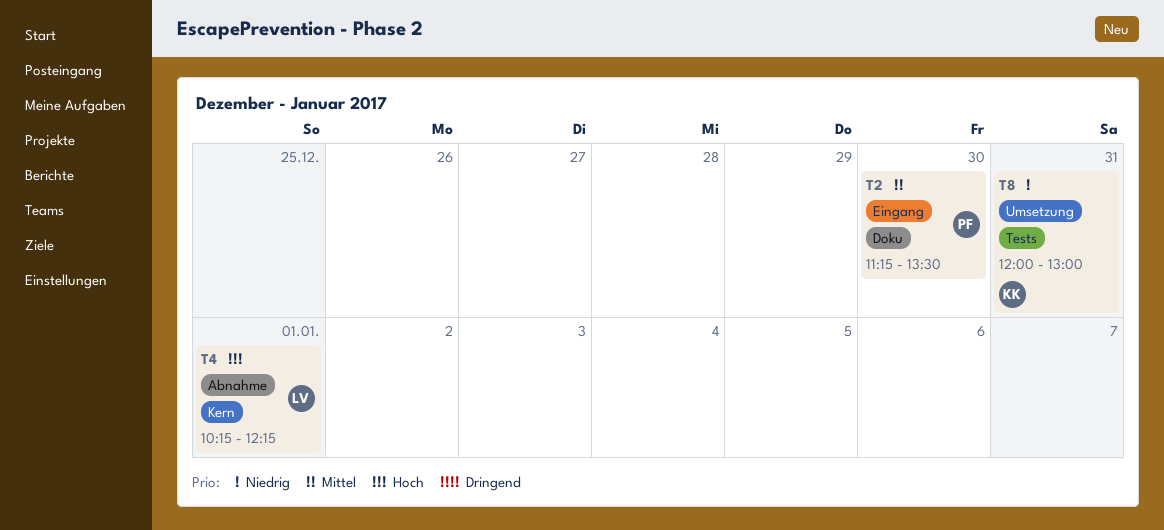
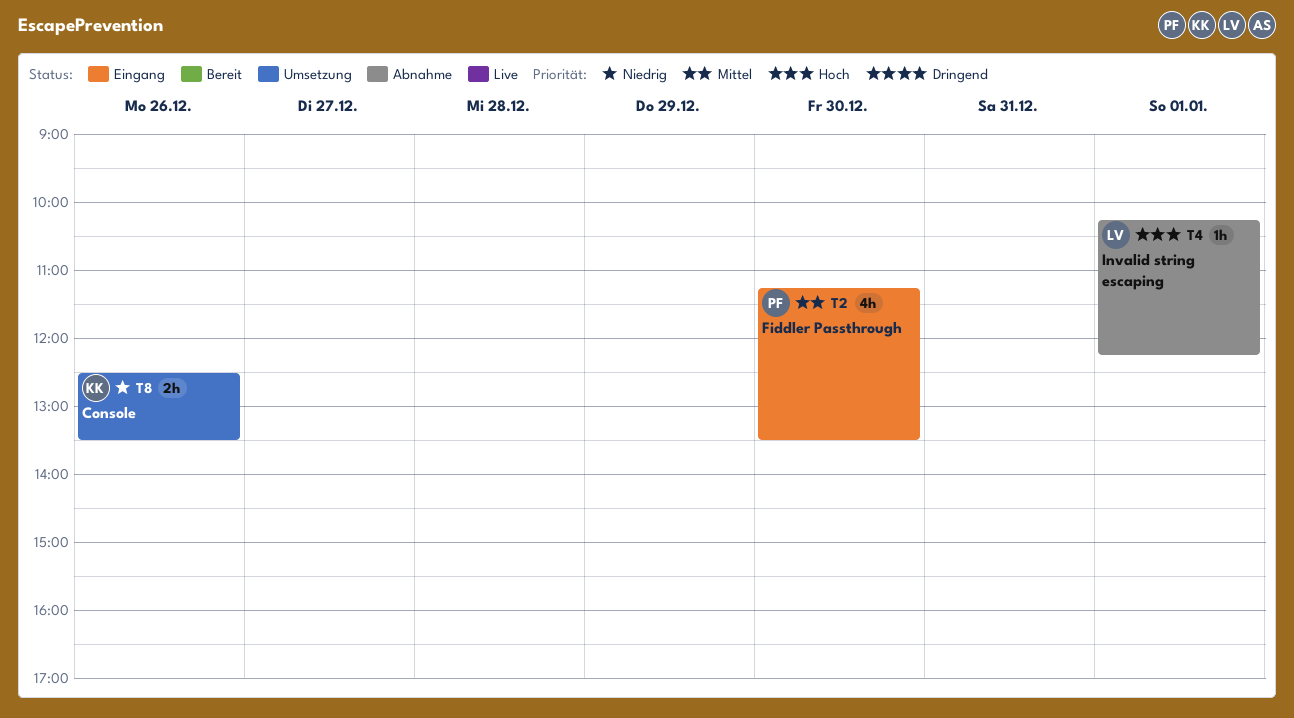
T8, day: Dec 31 -> Dec 26
T8, begins: 12:00 -> 12:30
T8, ends: 13:00 -> 13:30

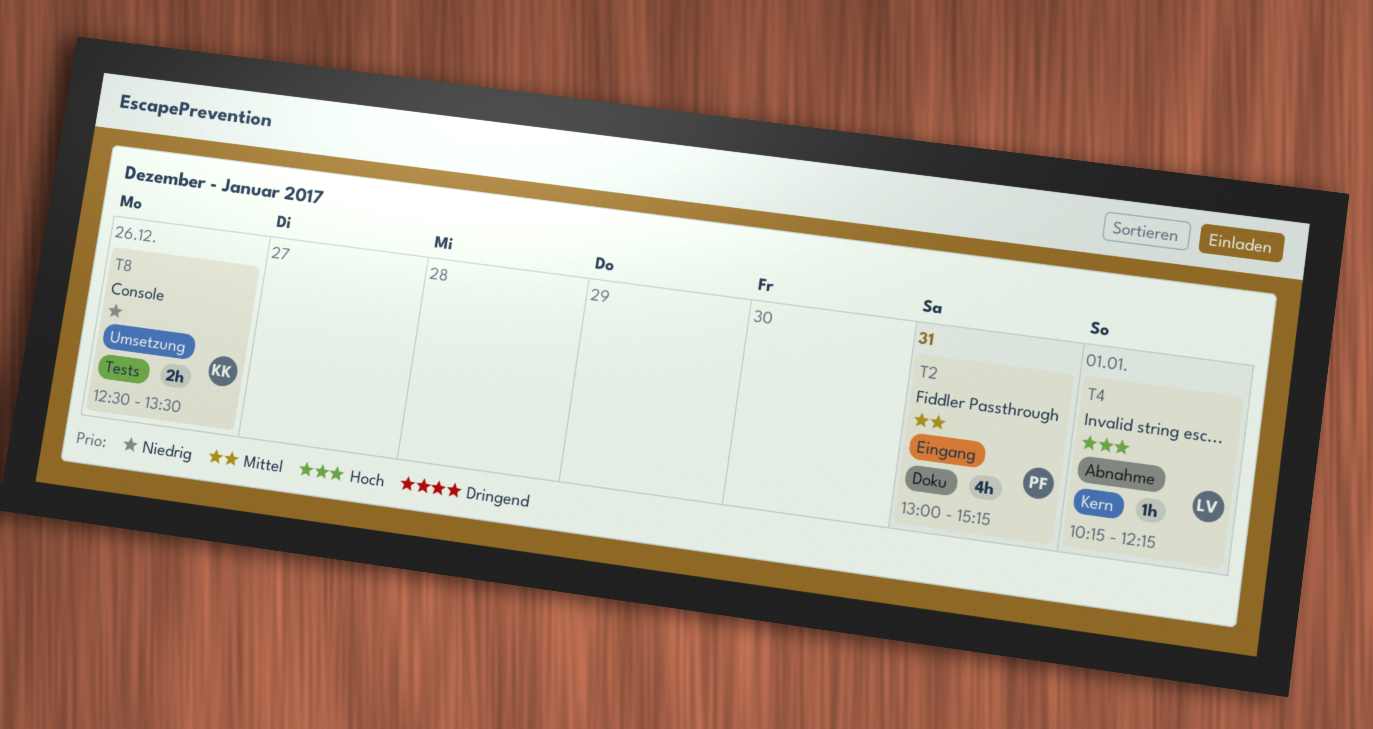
T2, day: Dec 30 -> Dec 31
T2, begins: 11:15 -> 13:00
T2, ends: 13:30 -> 15:15

